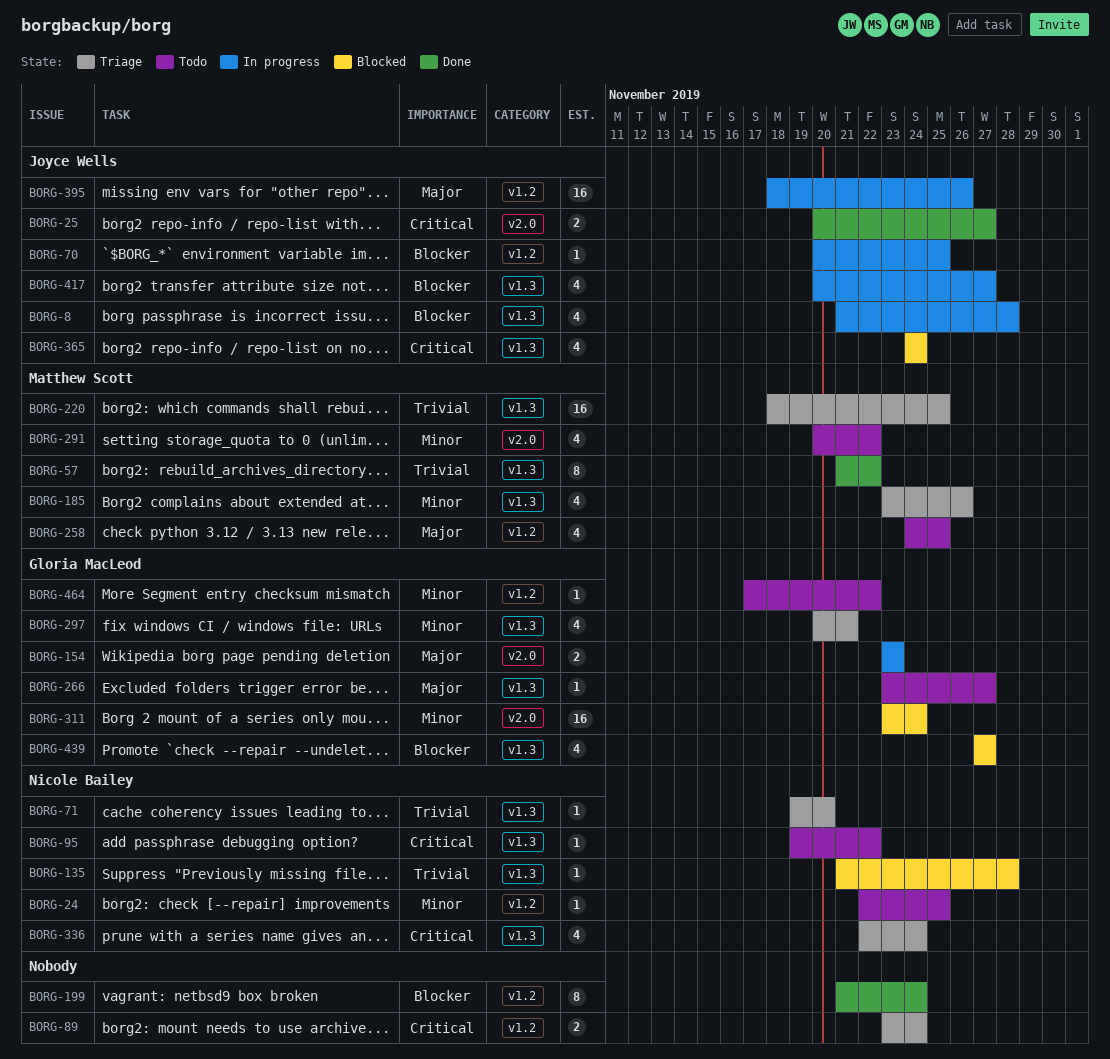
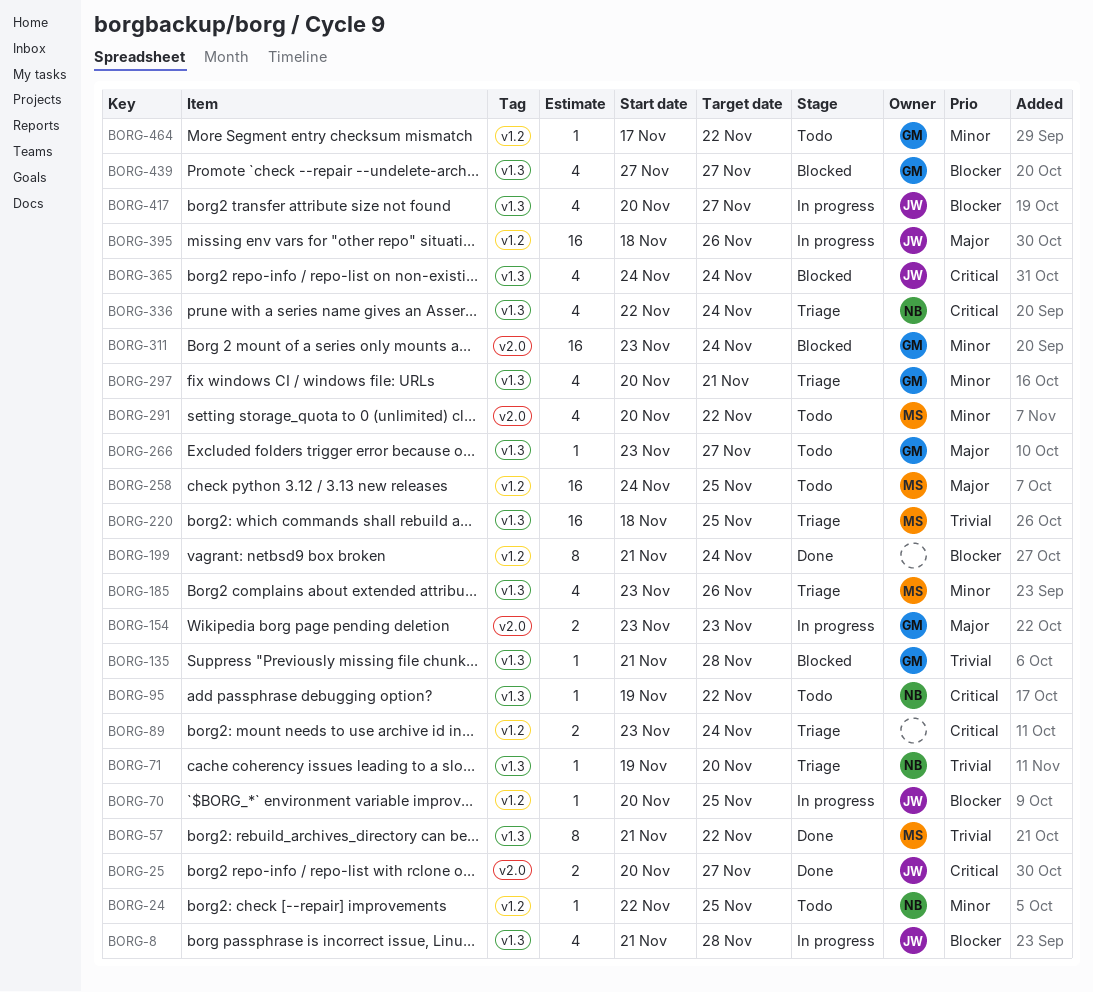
BORG-135, owner: Nicole Bailey -> Gloria MacLeod
BORG-258, estimate: 4 -> 16

